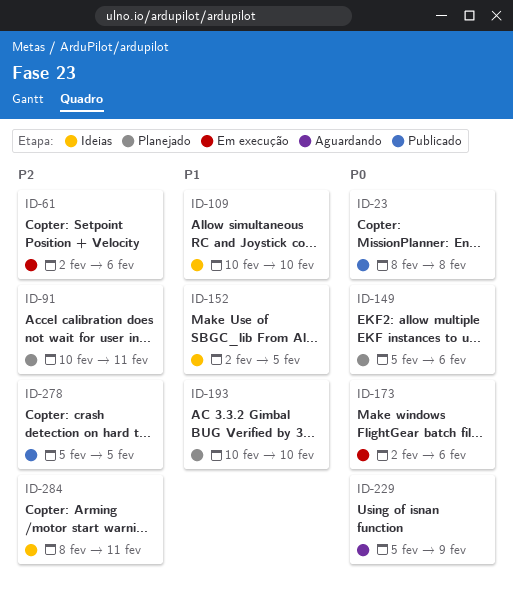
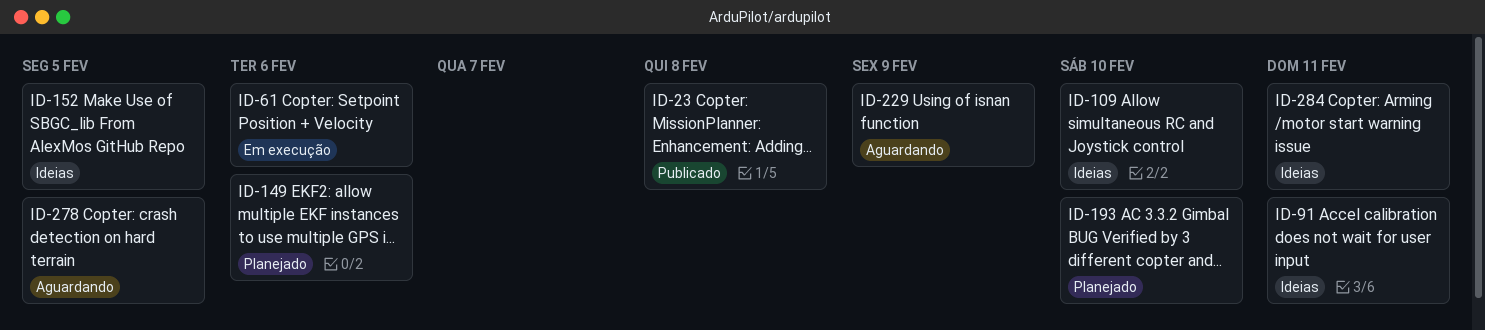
ID-91, status: Planejado -> Ideias
ID-173: present -> none
ID-278, status: Publicado -> Aguardando

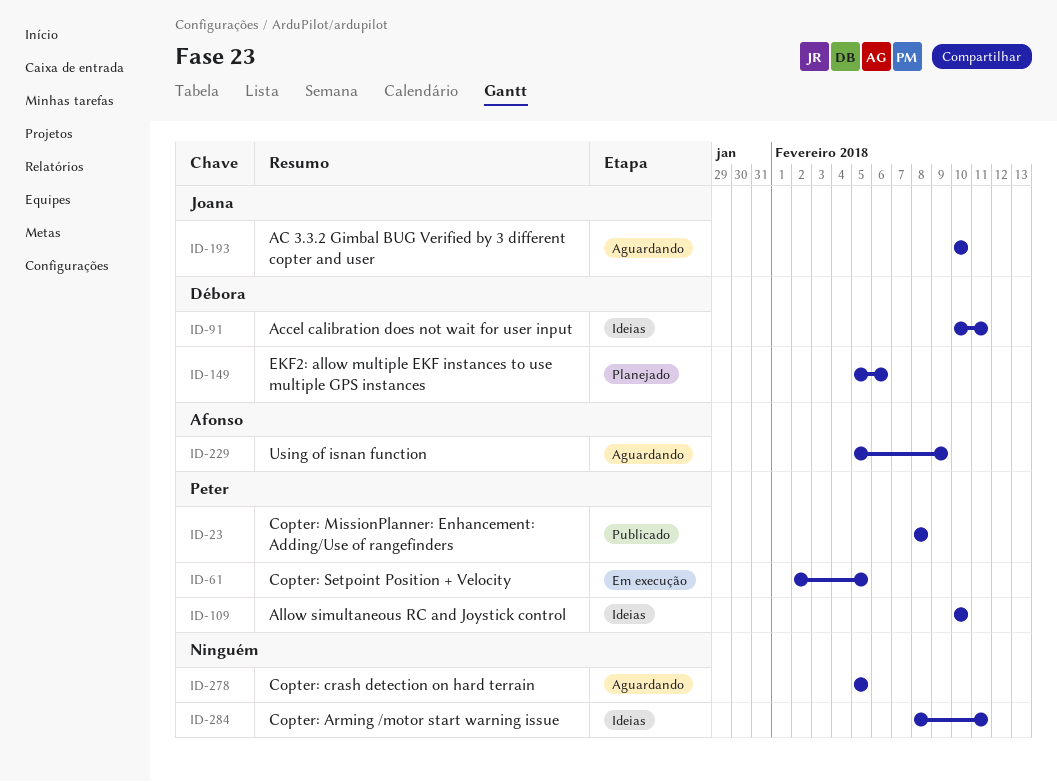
ID-61, due: Feb 6 -> Feb 5
ID-152: present -> none
ID-193, status: Planejado -> Aguardando

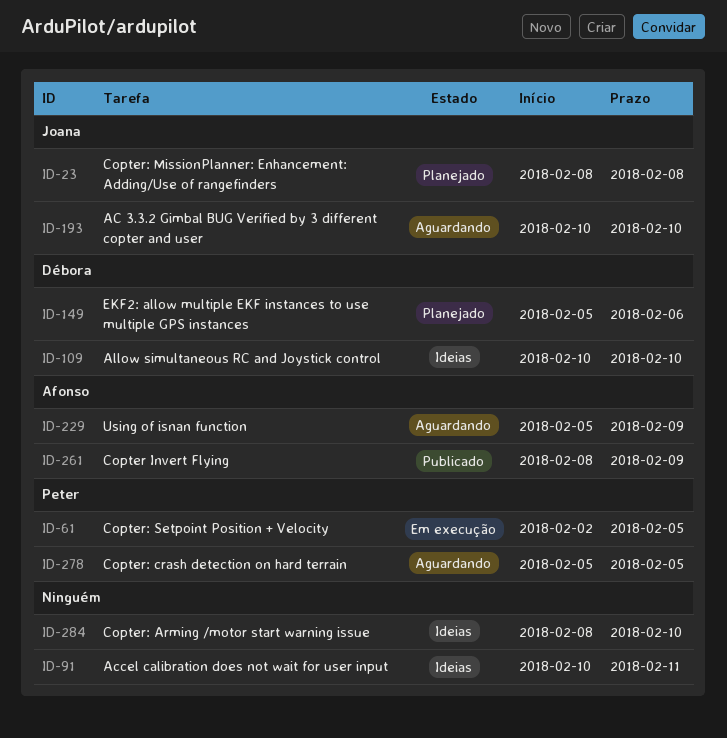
ID-23, status: Publicado -> Planejado
ID-23, owner: Peter -> Joana
ID-91, owner: Débora -> none
ID-109, owner: Peter -> Débora
ID-261: none -> present
ID-278, owner: none -> Peter
ID-284, due: Feb 11 -> Feb 10

